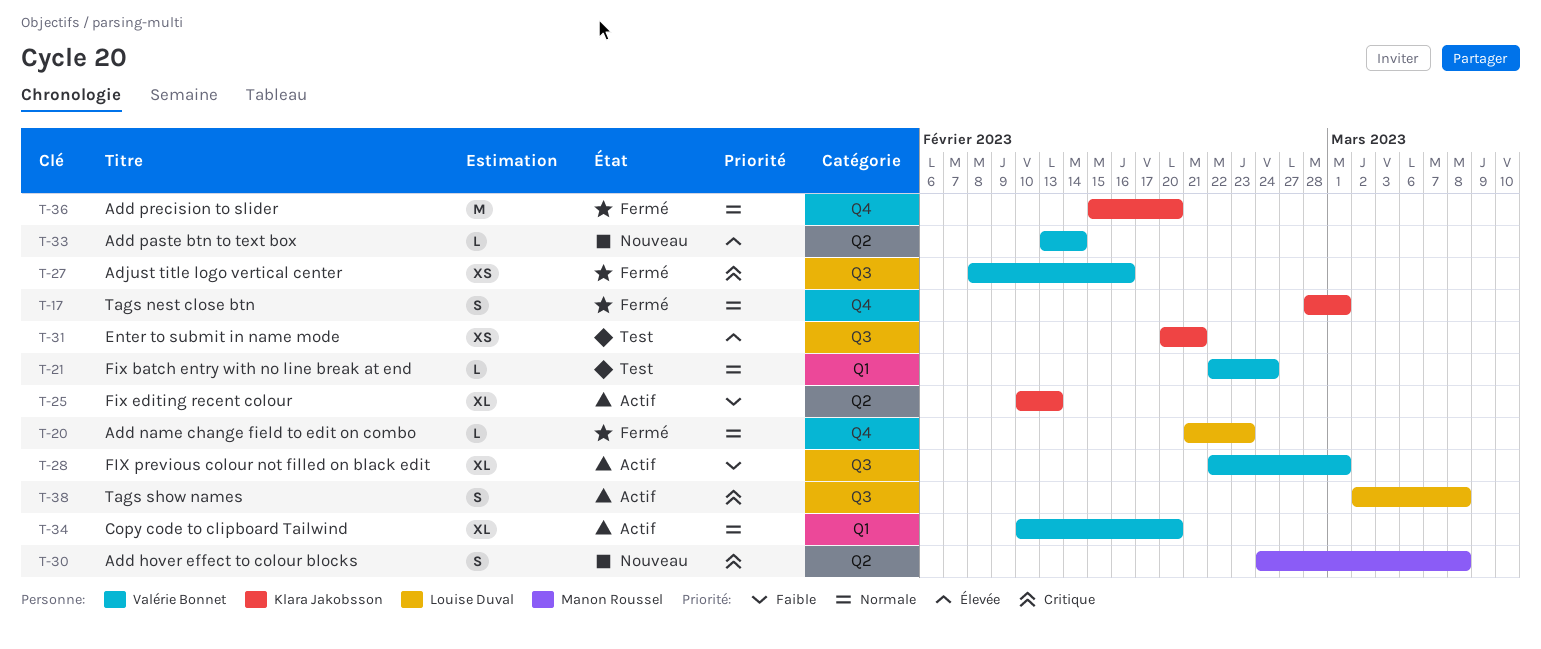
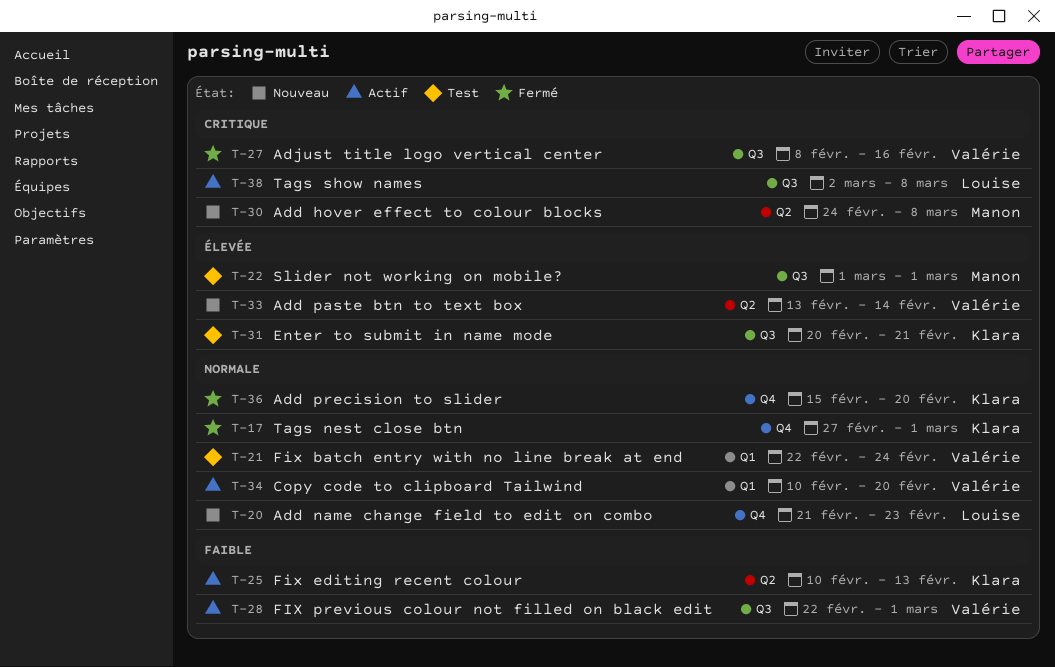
T-17, start: Feb 28 -> Feb 27
T-20, status: Fermé -> Nouveau
T-22: none -> present

